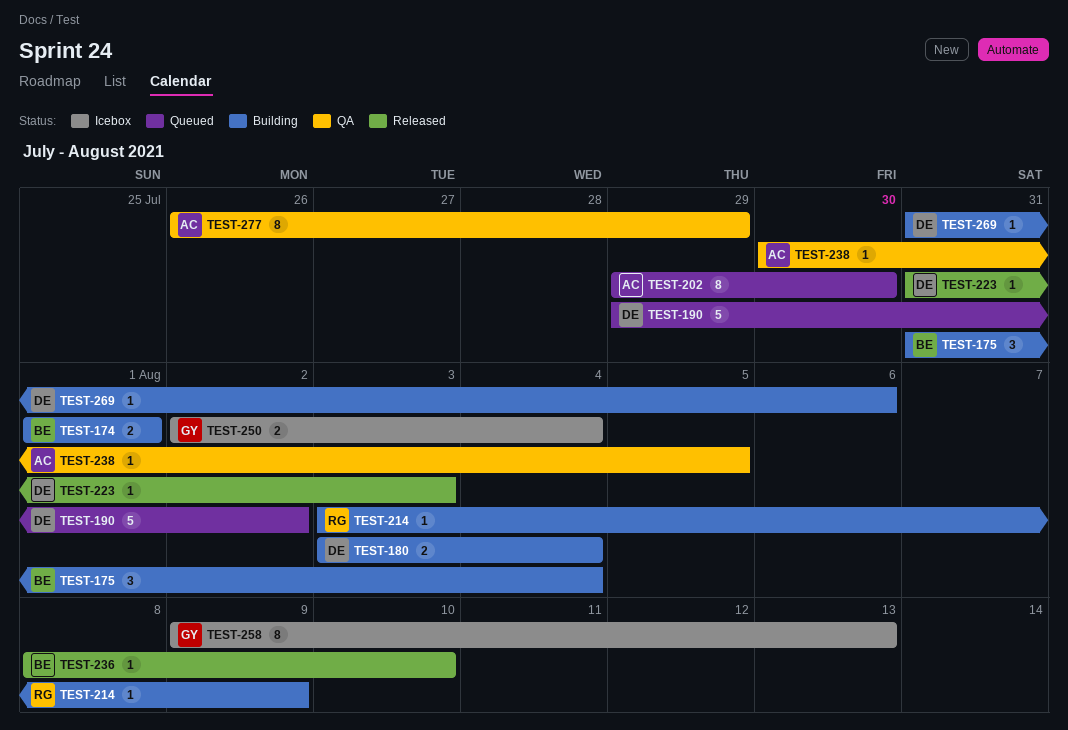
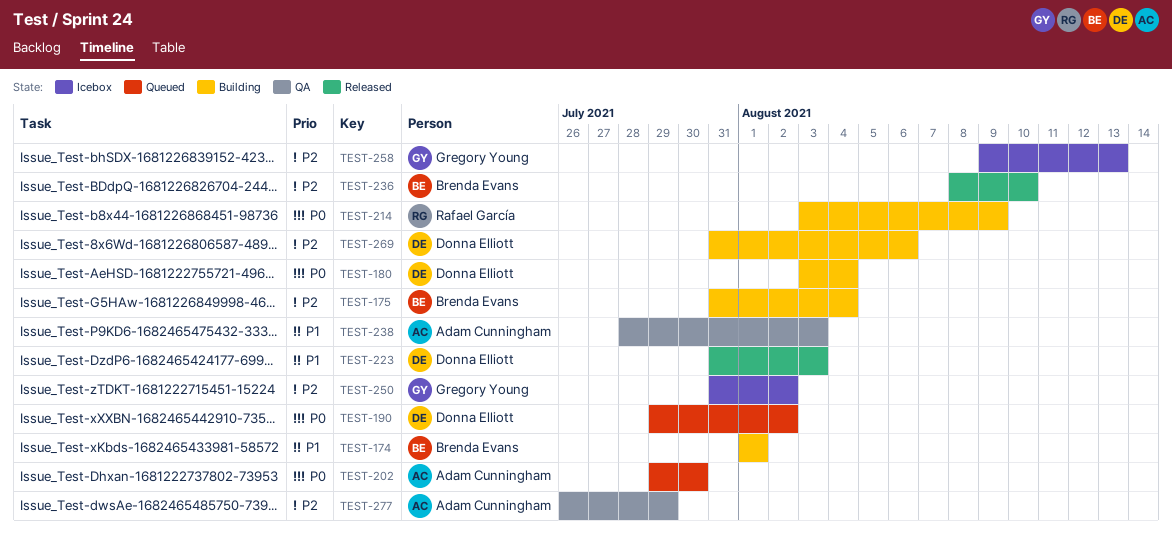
TEST-238, start: Jul 30 -> Jul 28
TEST-238, due: Aug 5 -> Aug 3
TEST-250, start: Aug 2 -> Jul 31
TEST-250, due: Aug 4 -> Aug 2

